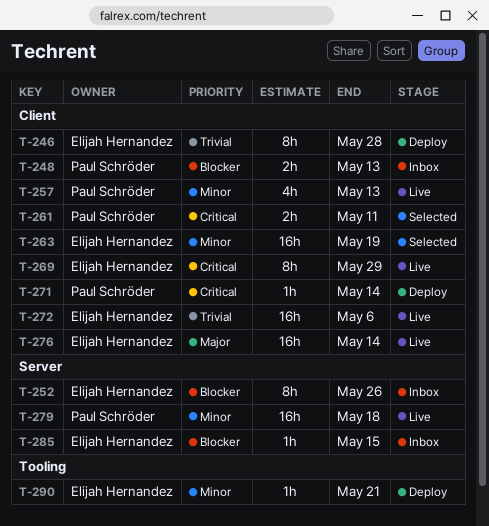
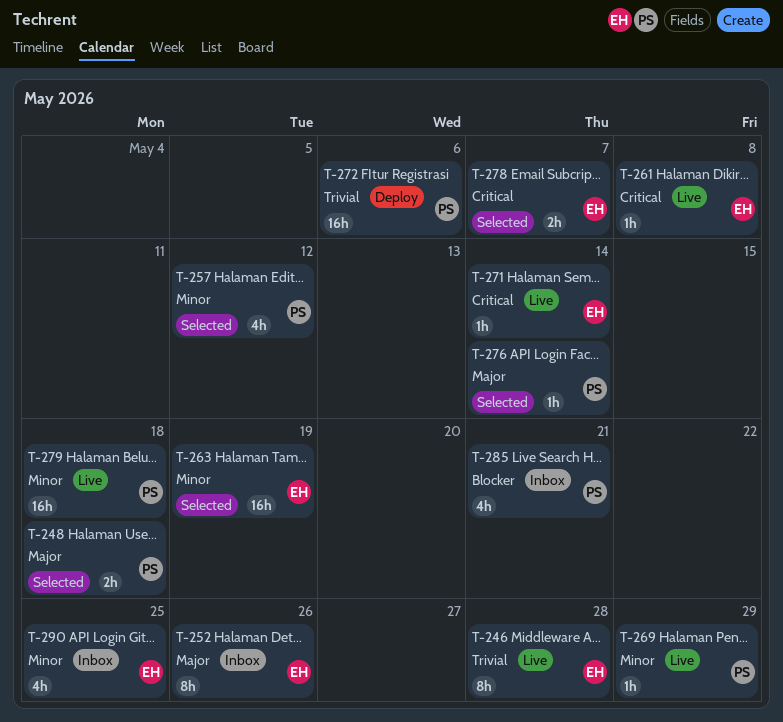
T-246, status: Deploy -> Live
T-248, status: Inbox -> Selected
T-248, priority: Blocker -> Major
T-248, due: May 13 -> May 18
T-252, priority: Blocker -> Major
T-257, status: Live -> Selected
T-257, due: May 13 -> May 12
T-261, status: Selected -> Live
T-261, owner: Paul Schröder -> Elijah Hernandez
T-261, estimate: 2h -> 1h
T-261, due: May 11 -> May 8
T-269, owner: Elijah Hernandez -> Paul Schröder
T-269, priority: Critical -> Minor
T-269, estimate: 8h -> 1h
T-271, status: Deploy -> Live
T-271, owner: Paul Schröder -> Elijah Hernandez
T-272, status: Live -> Deploy
T-272, owner: Elijah Hernandez -> Paul Schröder
T-276, status: Live -> Selected
T-276, owner: Elijah Hernandez -> Paul Schröder
T-276, estimate: 16h -> 1h
T-278: none -> present
T-285, owner: Elijah Hernandez -> Paul Schröder
T-285, estimate: 1h -> 4h
T-285, due: May 15 -> May 21
T-290, status: Deploy -> Inbox
T-290, estimate: 1h -> 4h
T-290, due: May 21 -> May 25

